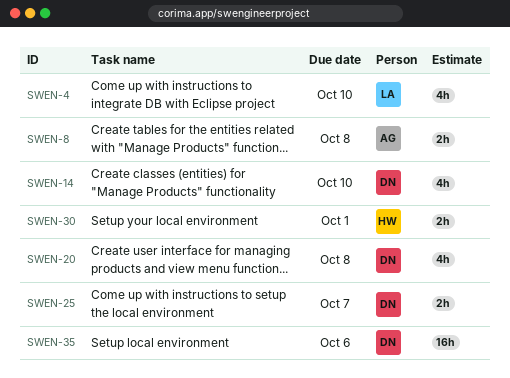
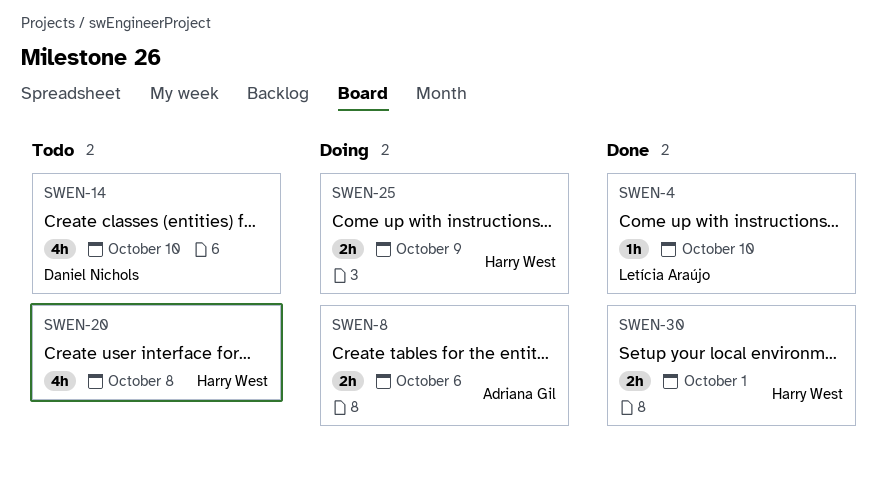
SWEN-4, estimate: 4h -> 1h
SWEN-8, due: Oct 8 -> Oct 6
SWEN-20, owner: Daniel Nichols -> Harry West
SWEN-25, owner: Daniel Nichols -> Harry West
SWEN-25, due: Oct 7 -> Oct 9
SWEN-35: present -> none

